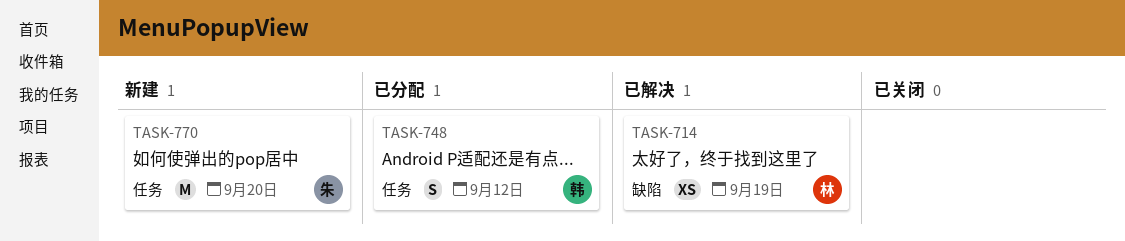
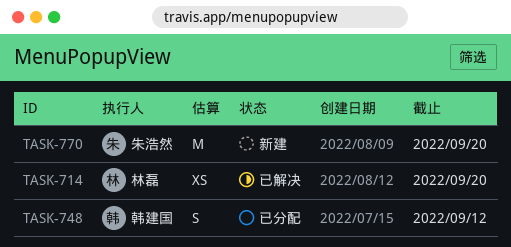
TASK-714, due: Sep 19 -> Sep 20

